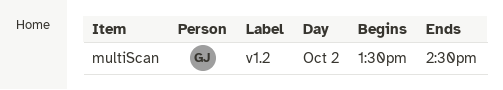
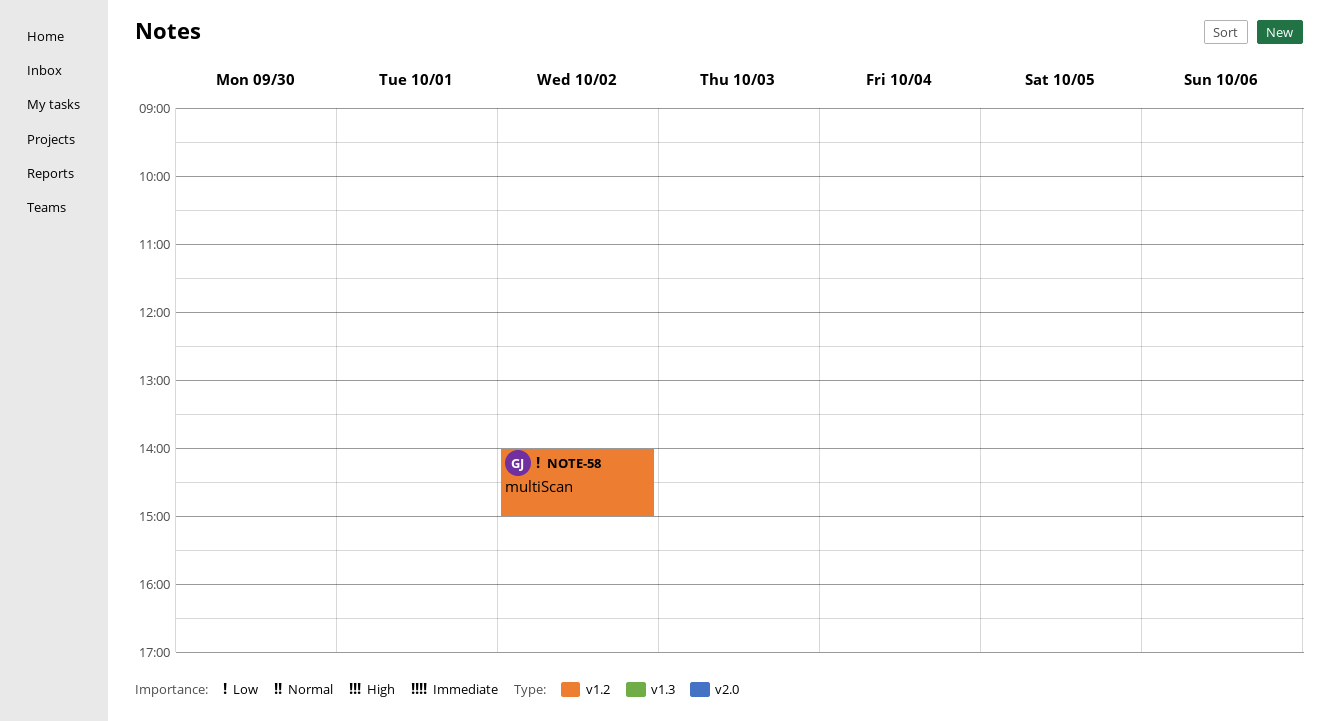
multiScan, begins: 13:30 -> 14:00
multiScan, ends: 14:30 -> 15:00

